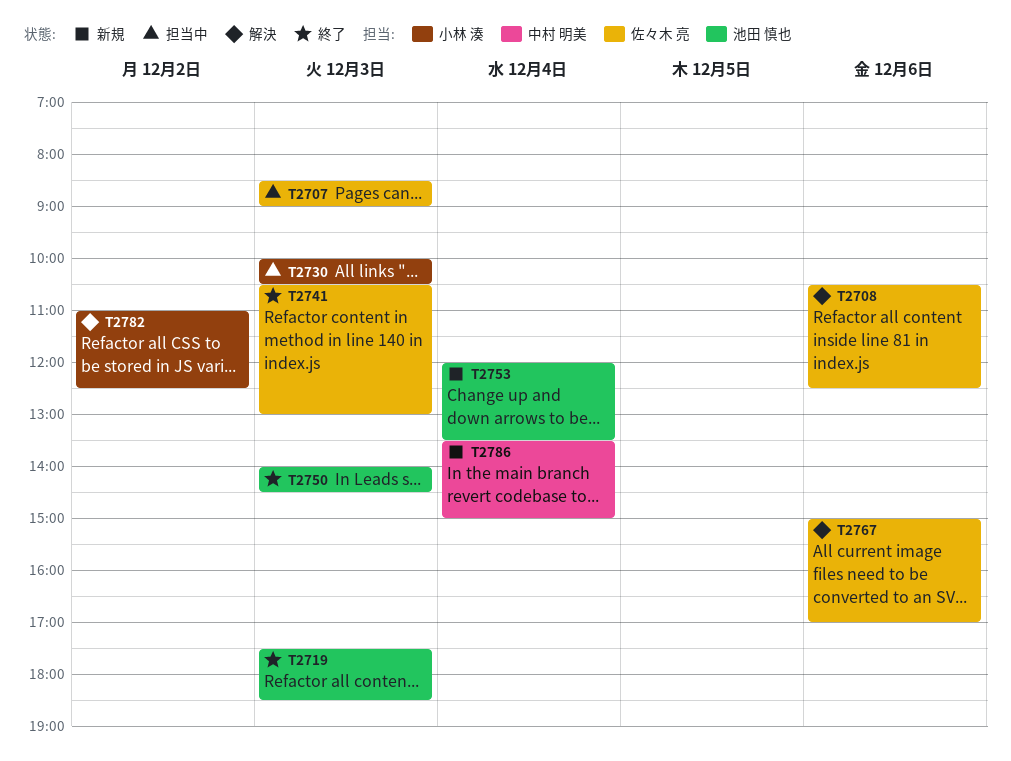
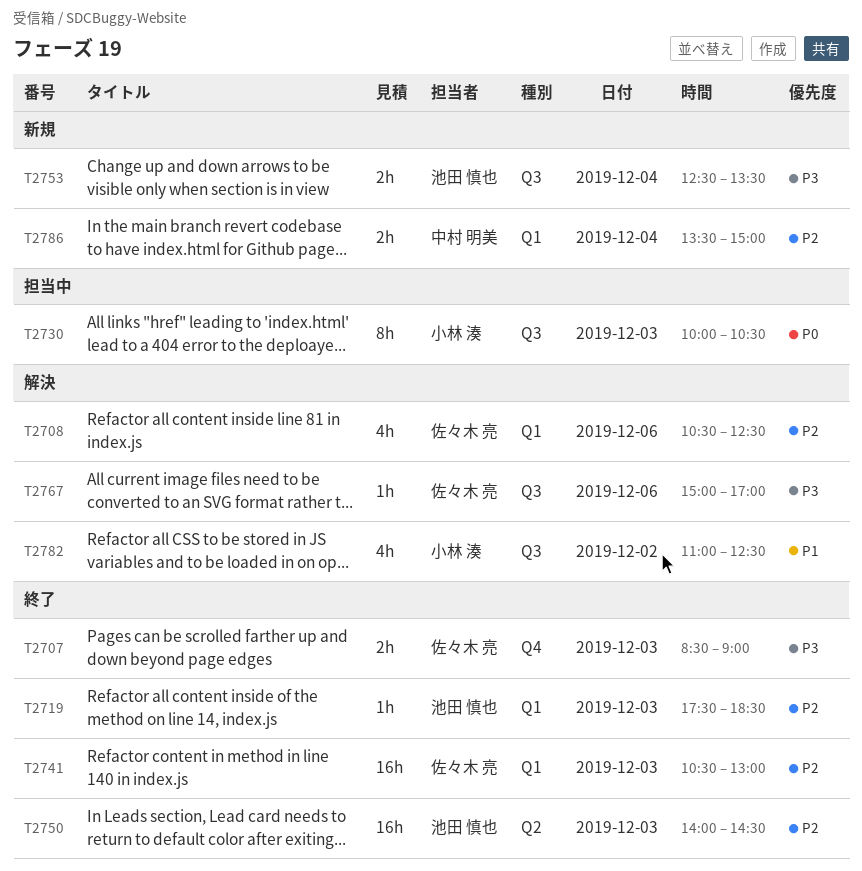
T2707, status: 担当中 -> 終了
T2753, begins: 12:00 -> 12:30

